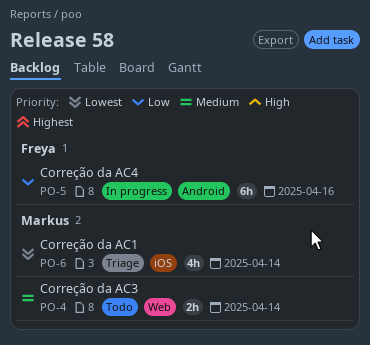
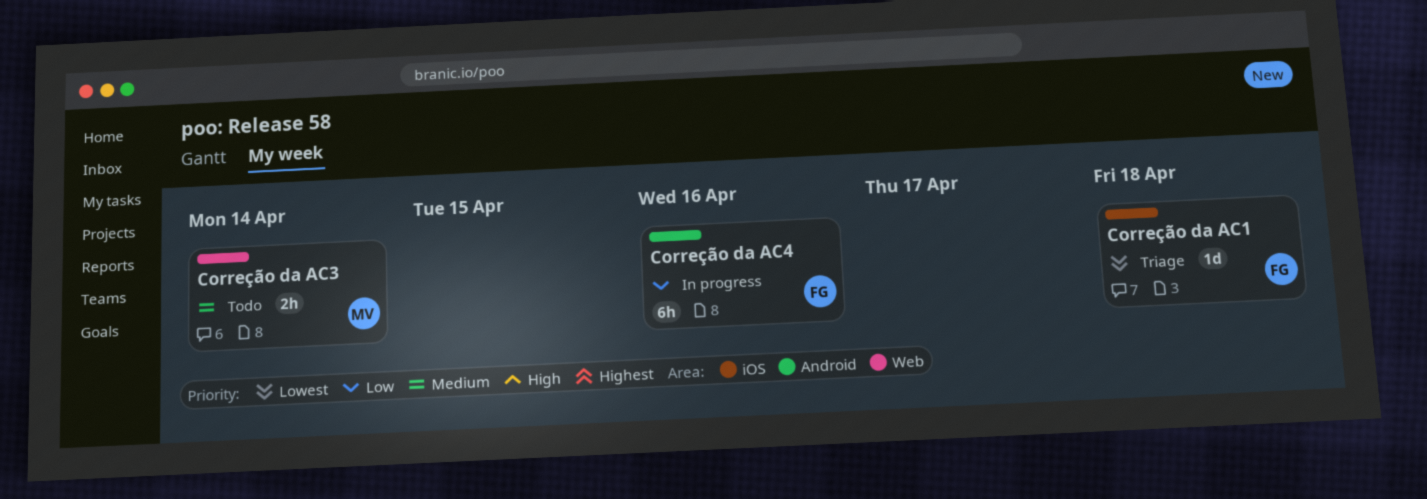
Correção da AC1, owner: Markus -> Freya
Correção da AC1, estimate: 4h -> 1d
Correção da AC1, due: Apr 14 -> Apr 18

